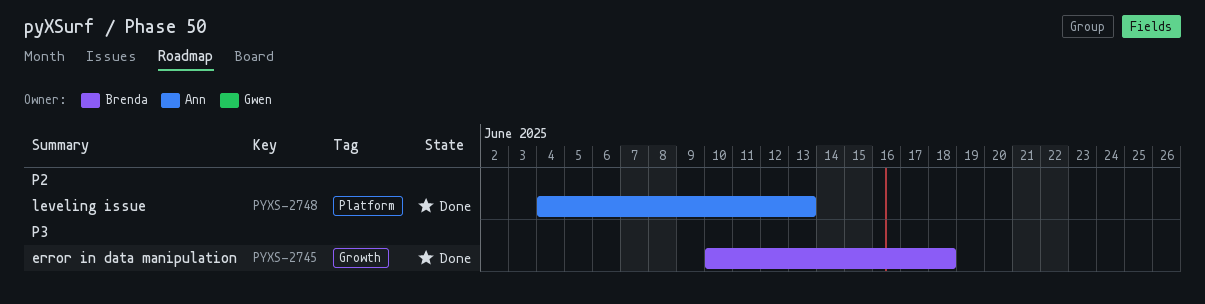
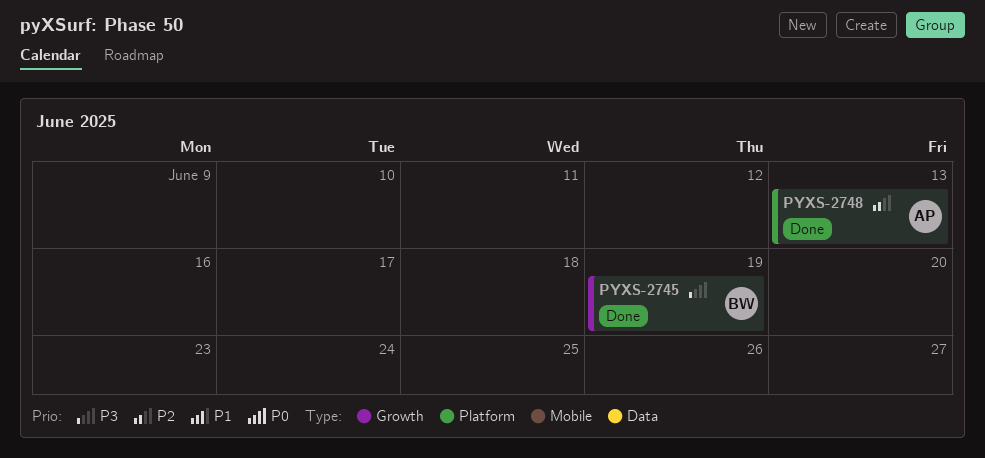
PYXS-2745, due: Jun 18 -> Jun 19

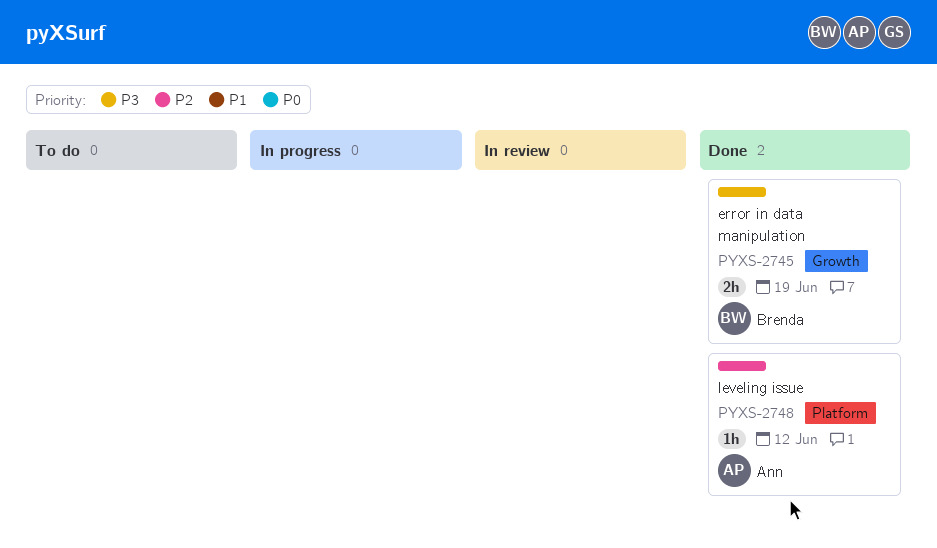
PYXS-2748, due: Jun 13 -> Jun 12

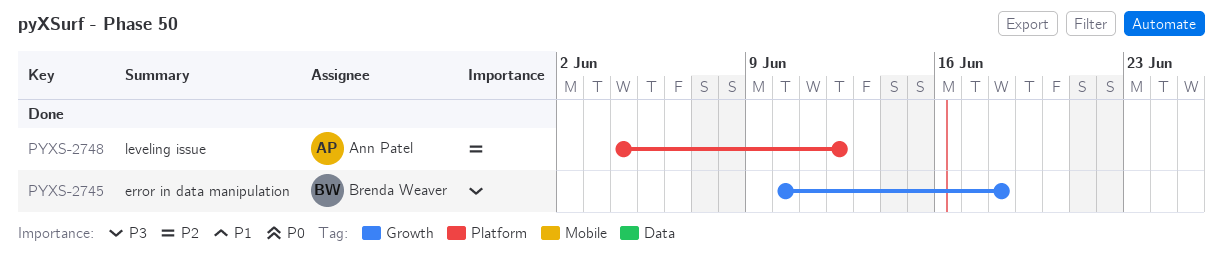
PYXS-2745, due: Jun 19 -> Jun 18

